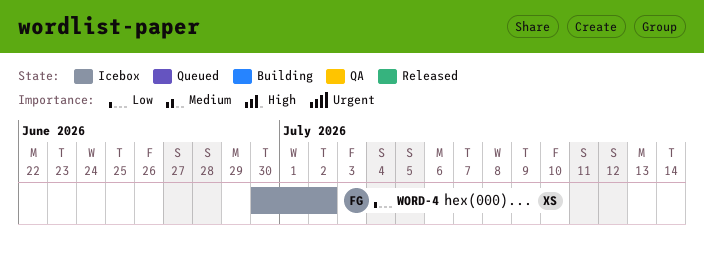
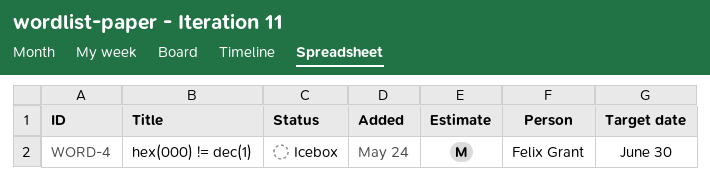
WORD-4, estimate: XS -> M
WORD-4, due: Jul 2 -> Jun 30

